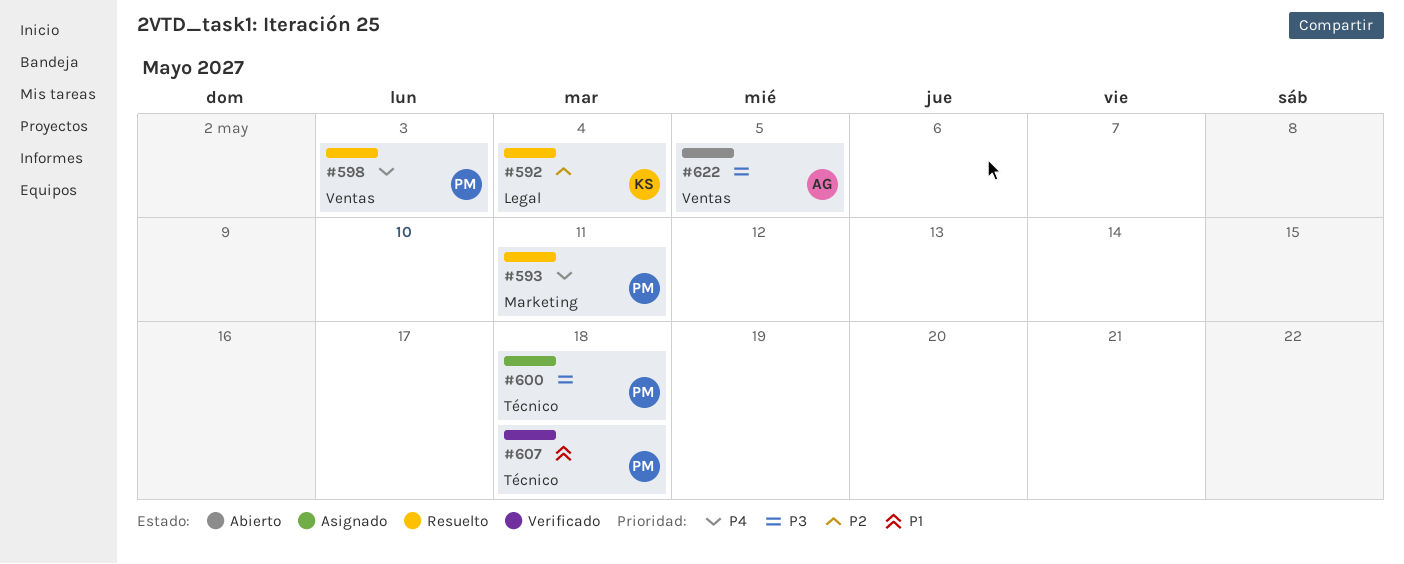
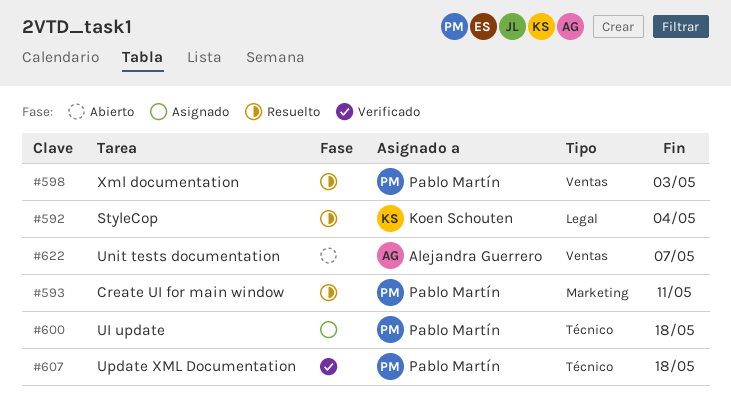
#622, due: May 5 -> May 7

